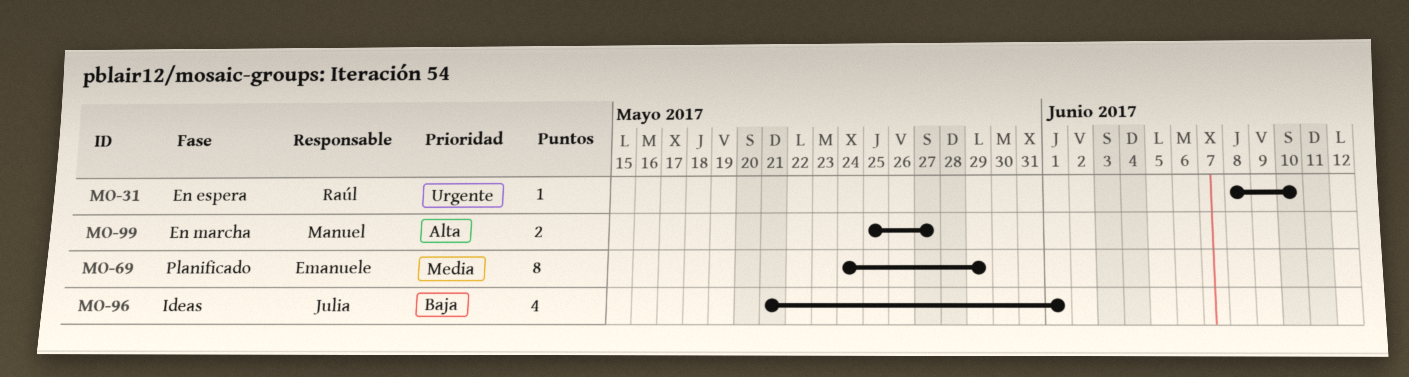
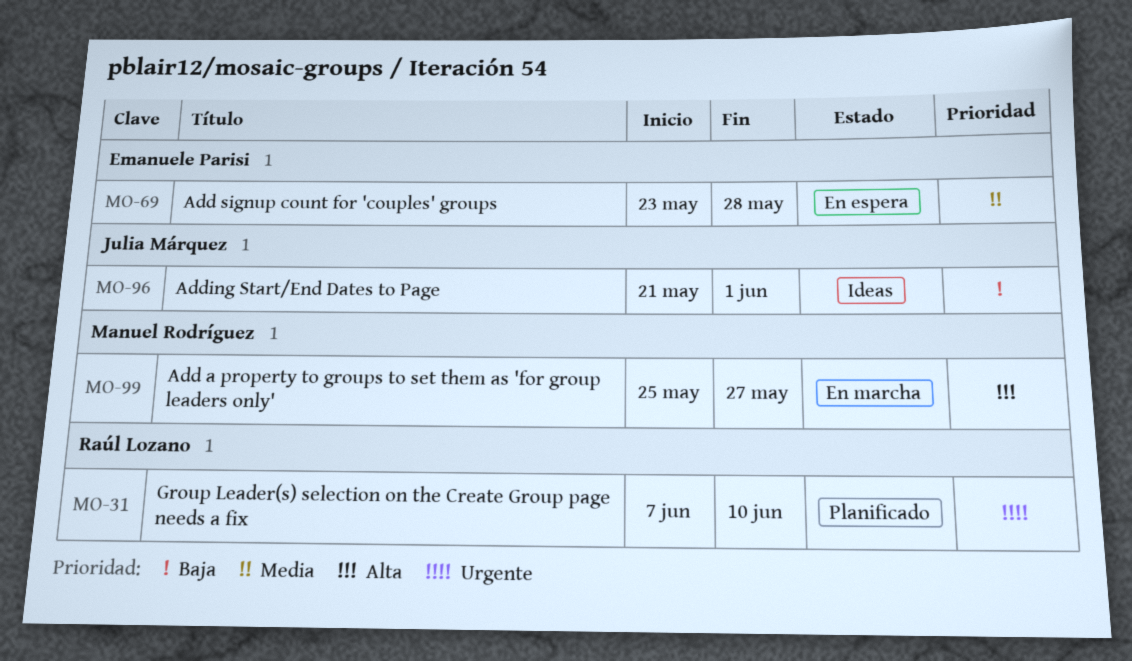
MO-31, status: En espera -> Planificado
MO-31, start: Jun 8 -> Jun 7
MO-69, status: Planificado -> En espera
MO-69, start: May 24 -> May 23
MO-69, due: May 29 -> May 28

